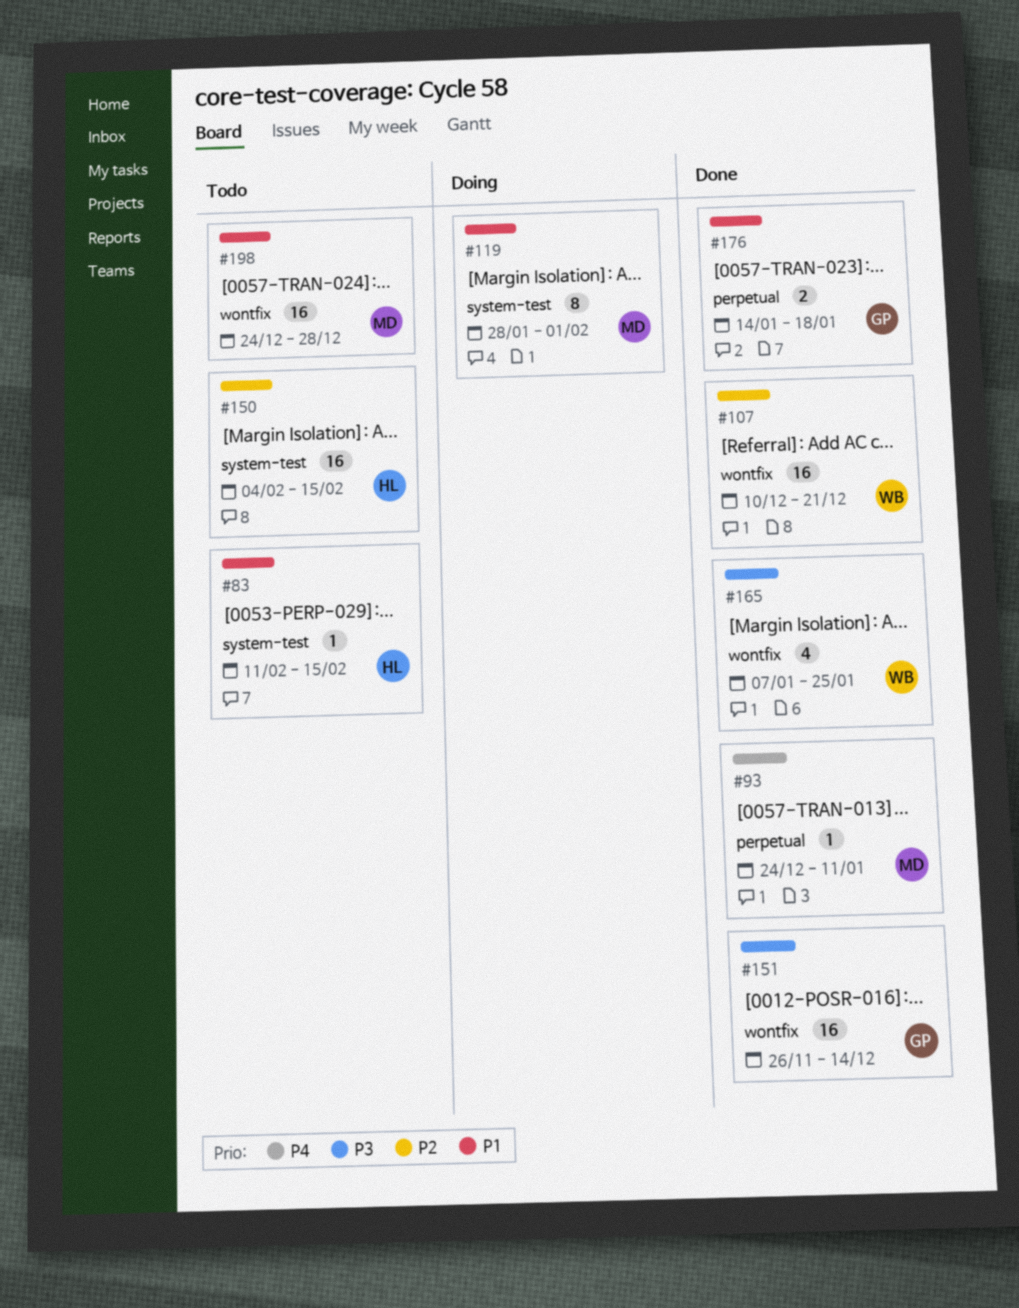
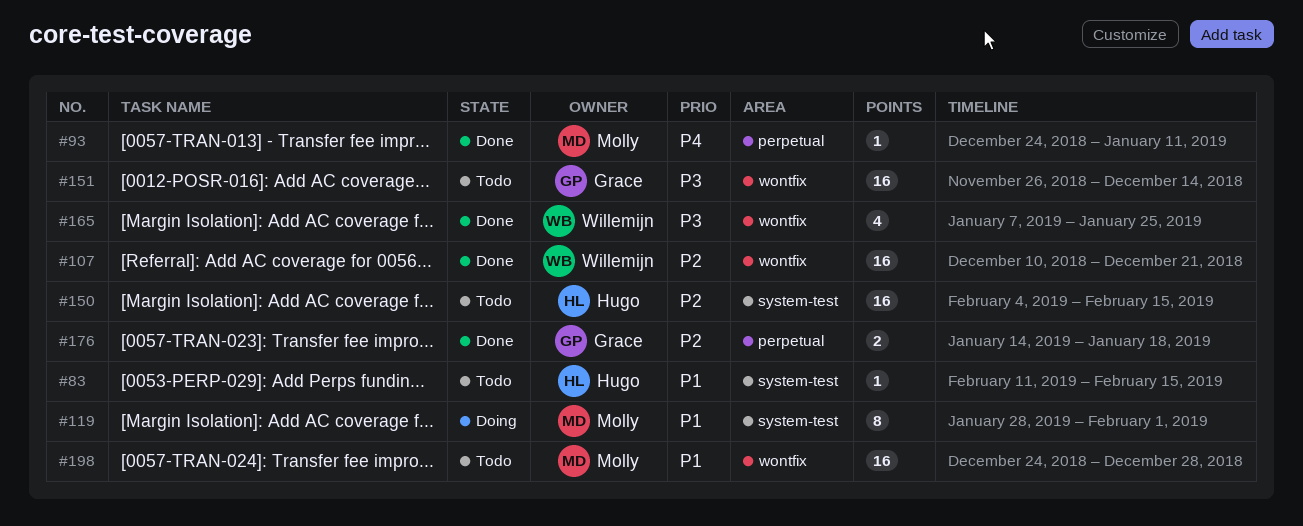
#151, status: Done -> Todo
#176, priority: P1 -> P2

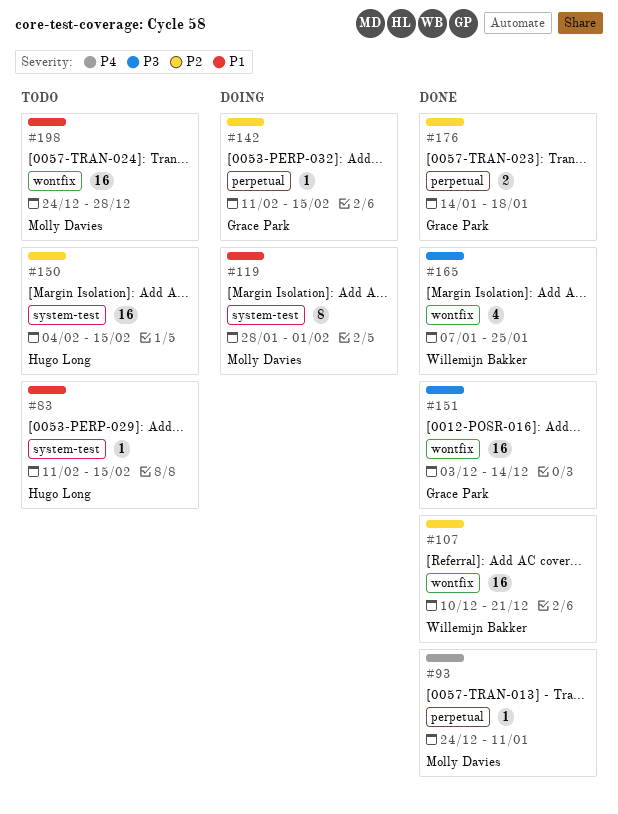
#142: none -> present
#151, status: Todo -> Done
#151, start: Nov 26 -> Dec 3

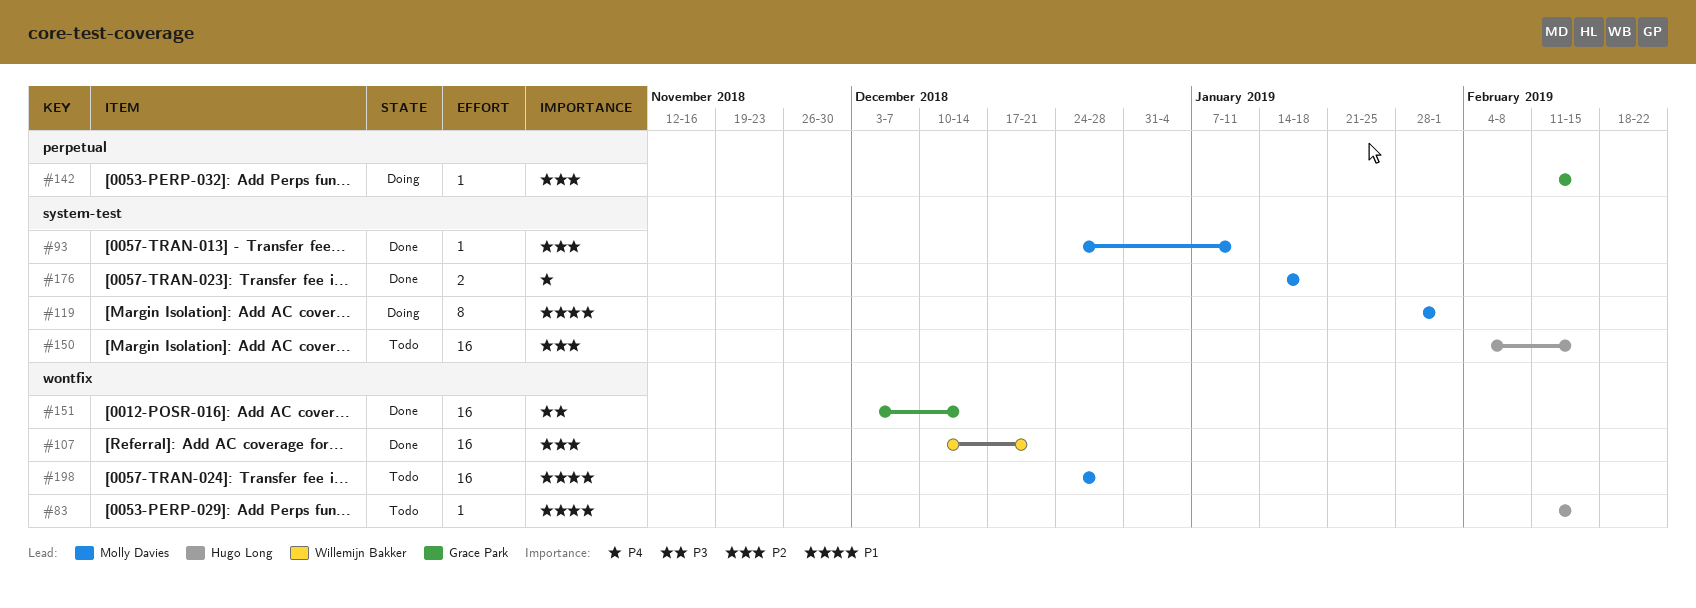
#83, label: system-test -> wontfix
#93, priority: P4 -> P2
#93, label: perpetual -> system-test
#165: present -> none
#176, owner: Grace Park -> Molly Davies
#176, priority: P2 -> P4
#176, label: perpetual -> system-test

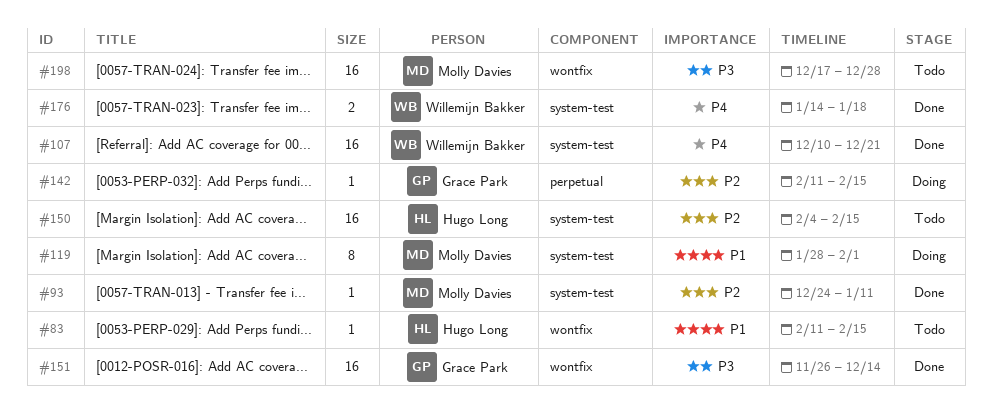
#107, priority: P2 -> P4
#107, label: wontfix -> system-test
#151, start: Dec 3 -> Nov 26
#176, owner: Molly Davies -> Willemijn Bakker
#198, priority: P1 -> P3
#198, start: Dec 24 -> Dec 17

